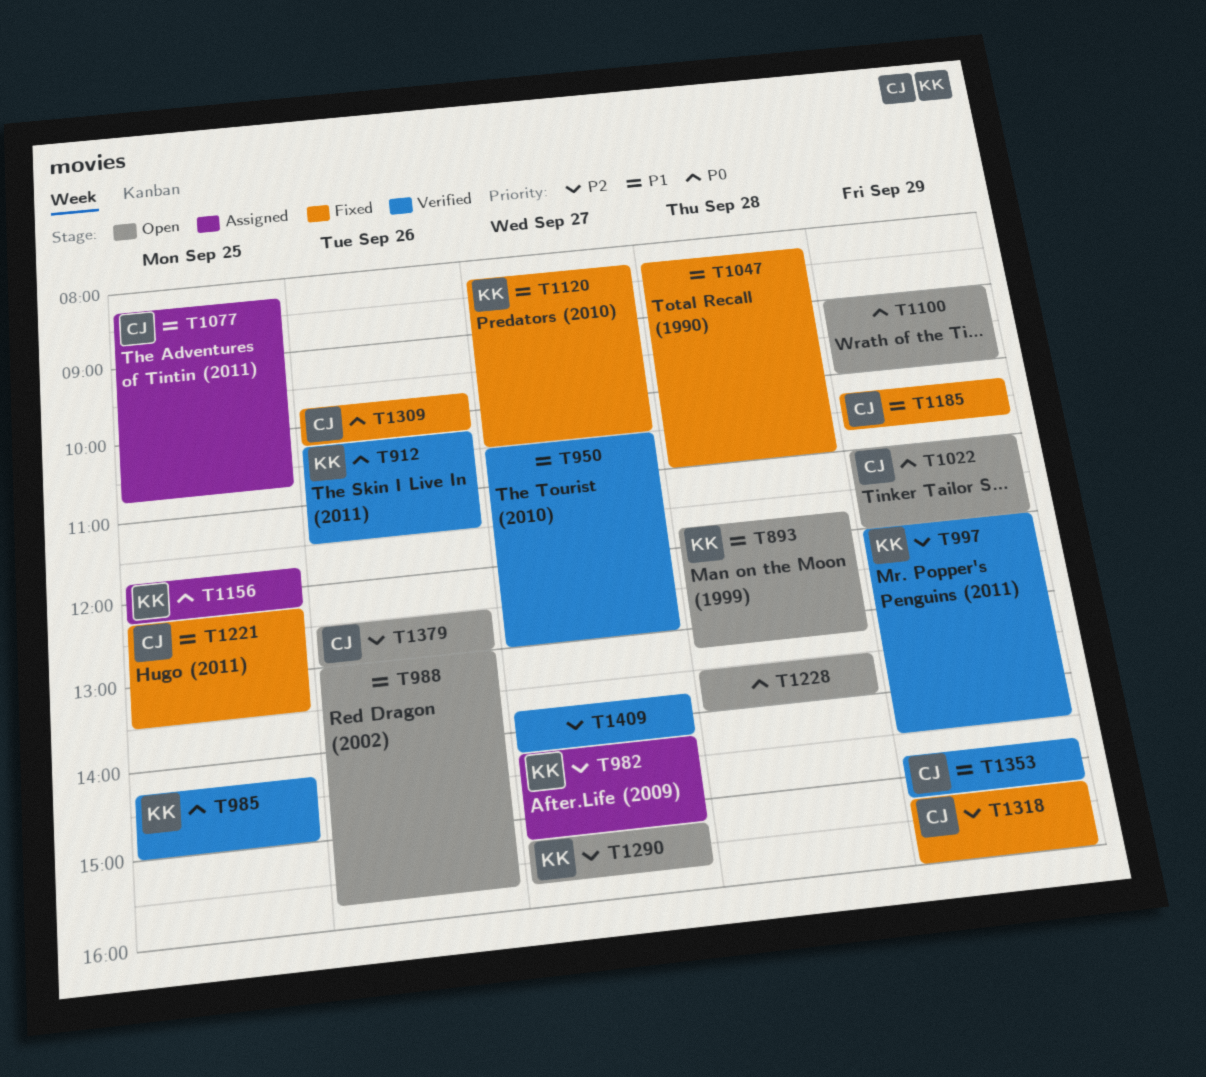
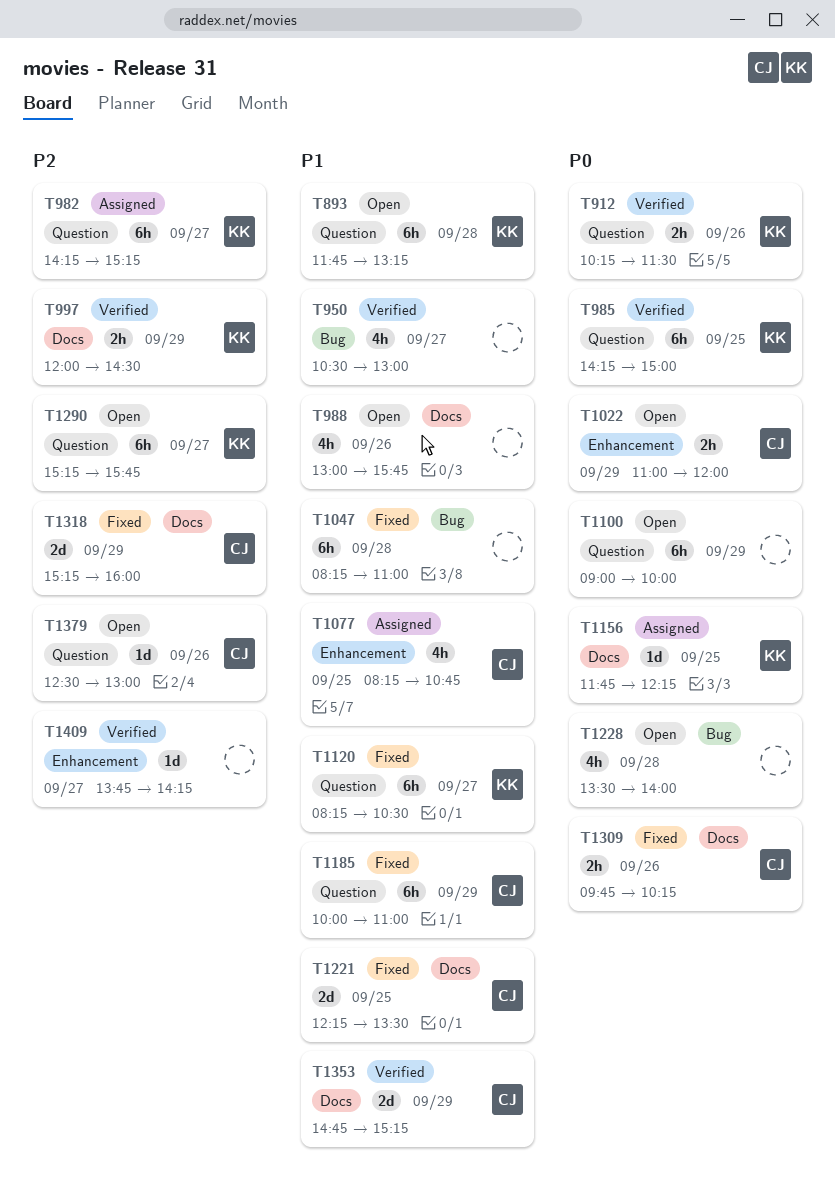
T1185, begins: 10:15 -> 10:00
T1185, ends: 10:45 -> 11:00

